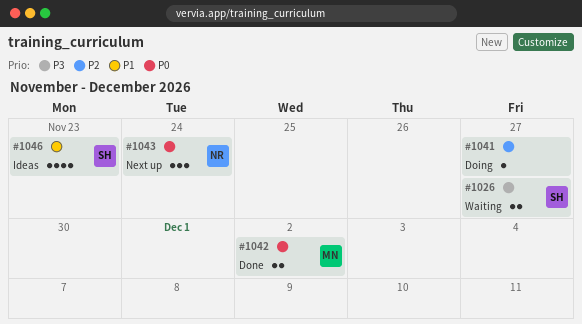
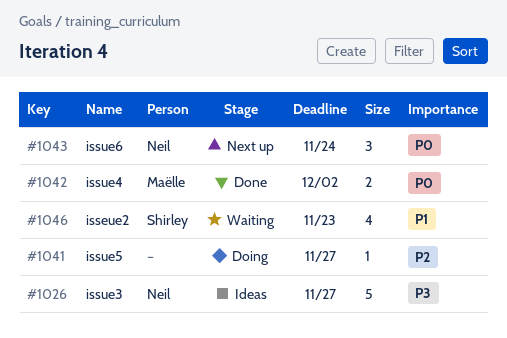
#1026, status: Waiting -> Ideas
#1026, owner: Shirley -> Neil
#1026, estimate: 2 -> 5
#1046, status: Ideas -> Waiting

